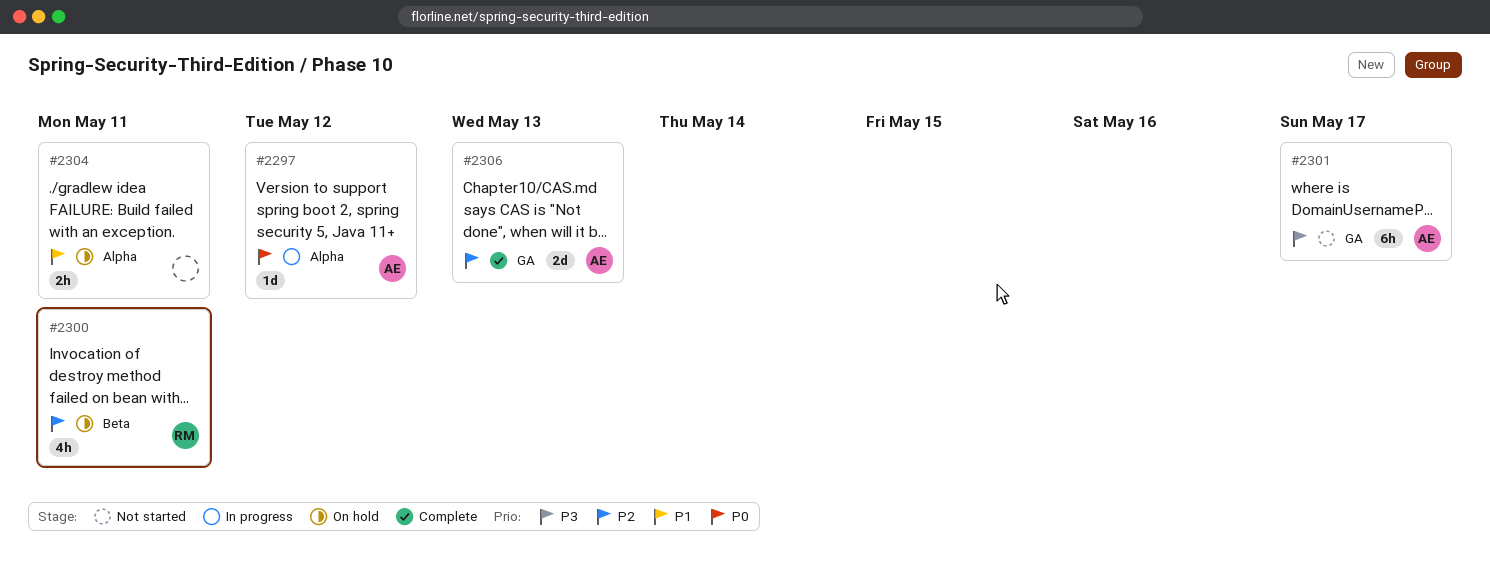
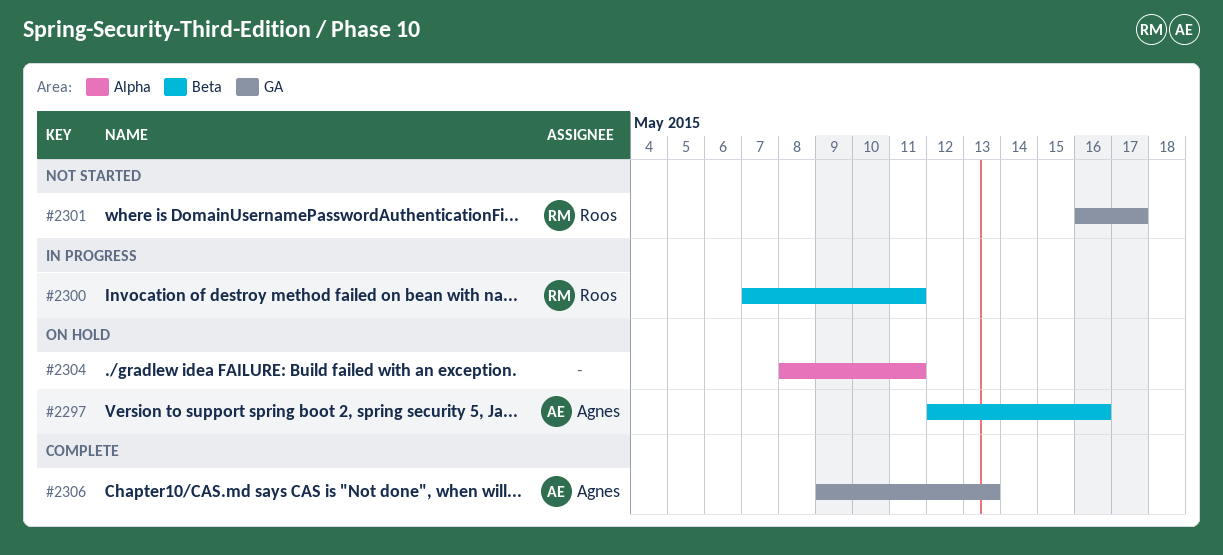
#2297, status: In progress -> On hold
#2297, label: Alpha -> Beta
#2297, due: May 12 -> May 16
#2300, status: On hold -> In progress
#2301, owner: Agnes -> Roos

